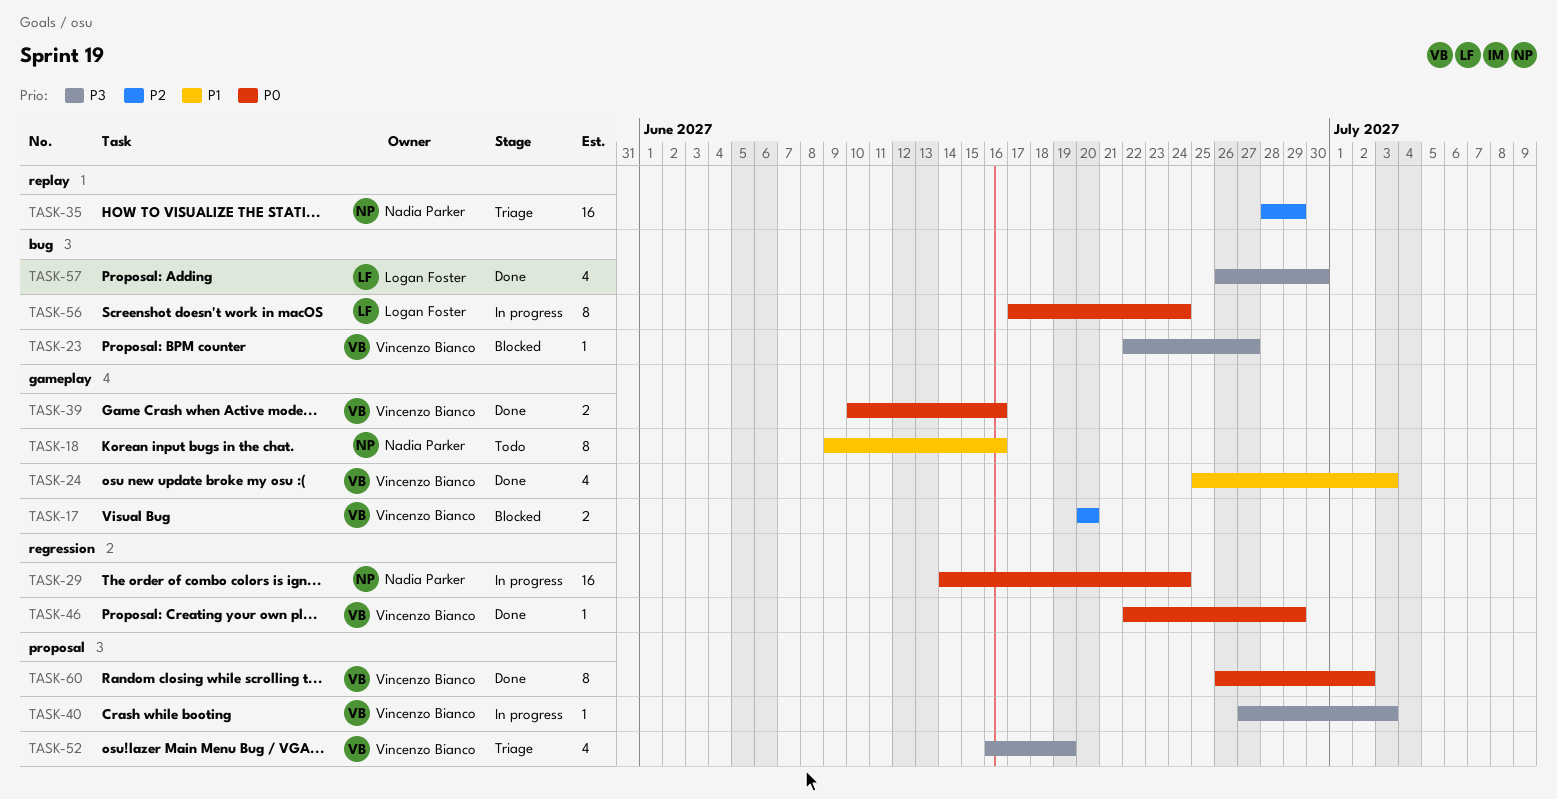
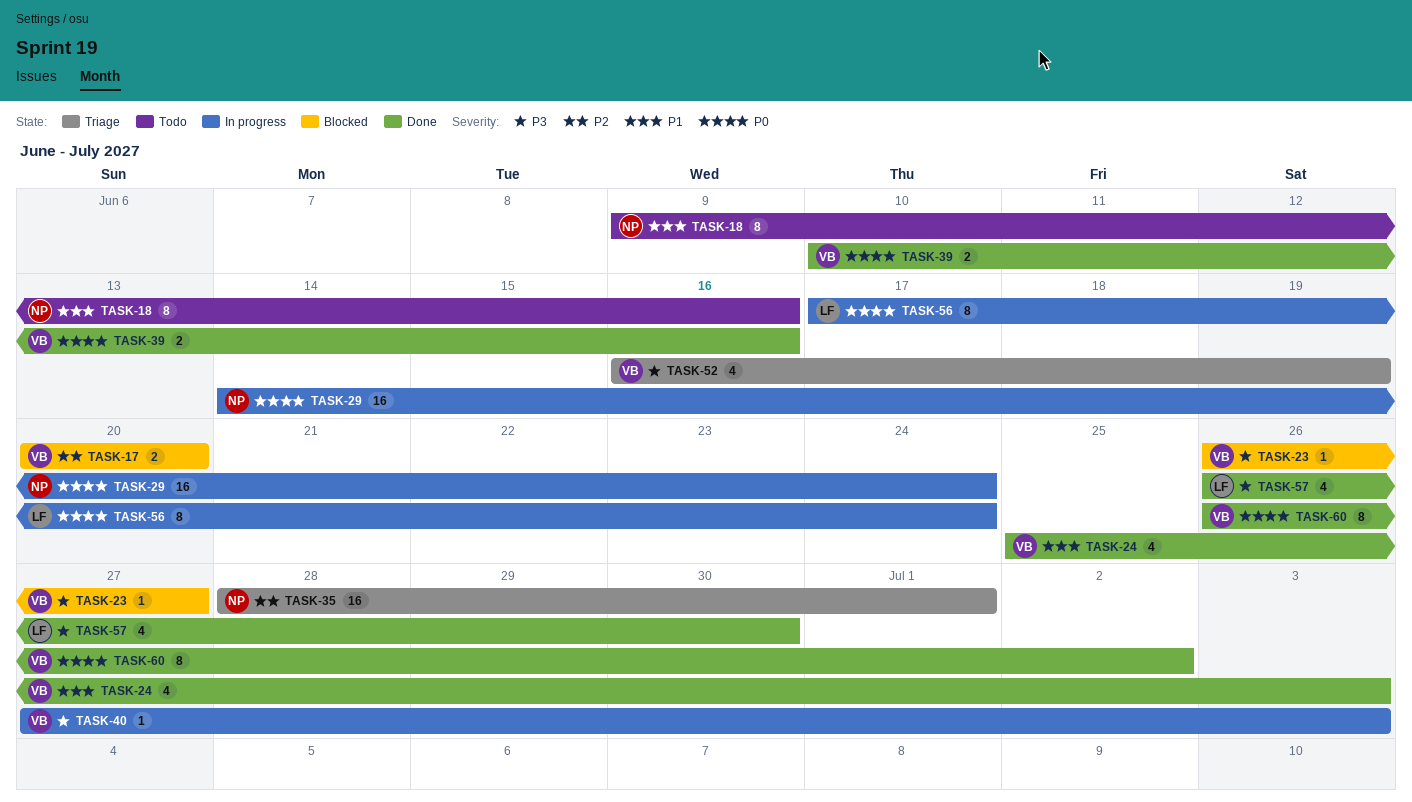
TASK-23, start: Jun 22 -> Jun 26
TASK-35, due: Jun 29 -> Jul 1
TASK-46: present -> none

